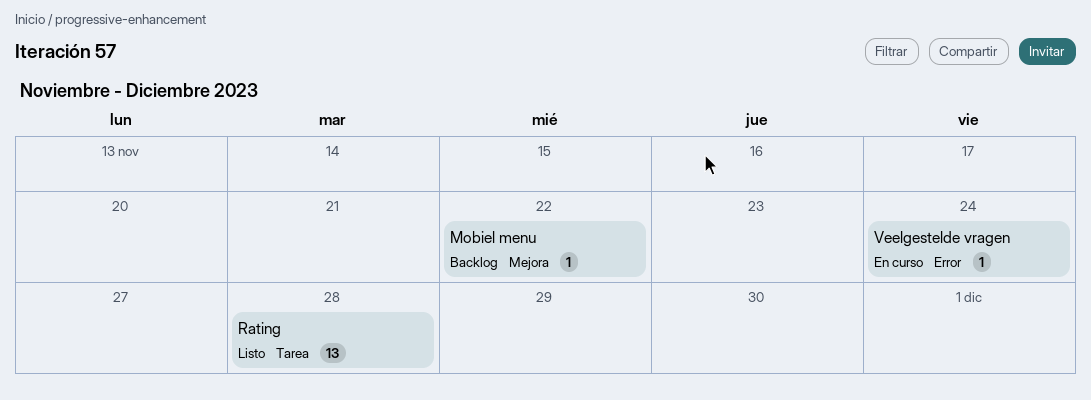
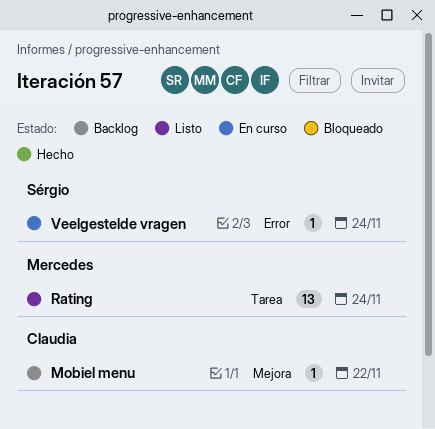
Rating, due: Nov 28 -> Nov 24

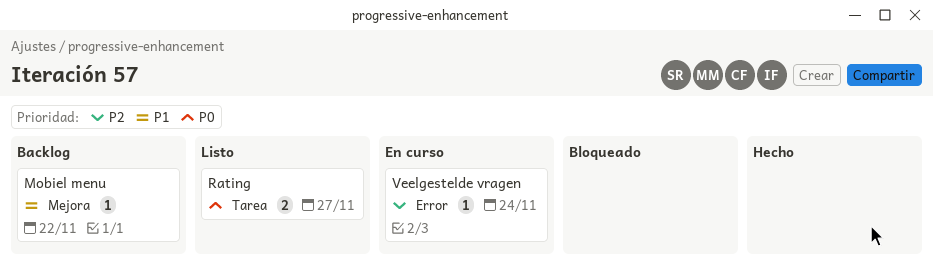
Rating, estimate: 13 -> 2
Rating, due: Nov 24 -> Nov 27

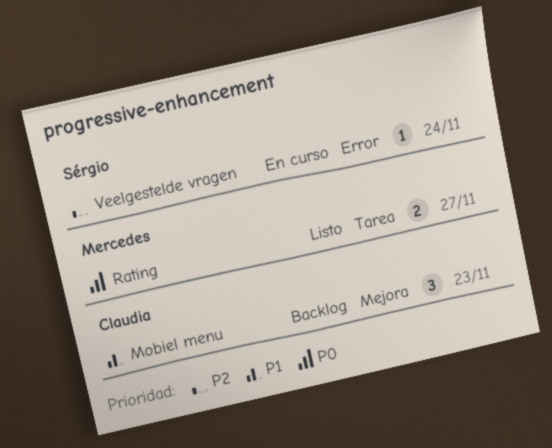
Mobiel menu, estimate: 1 -> 3
Mobiel menu, due: Nov 22 -> Nov 23

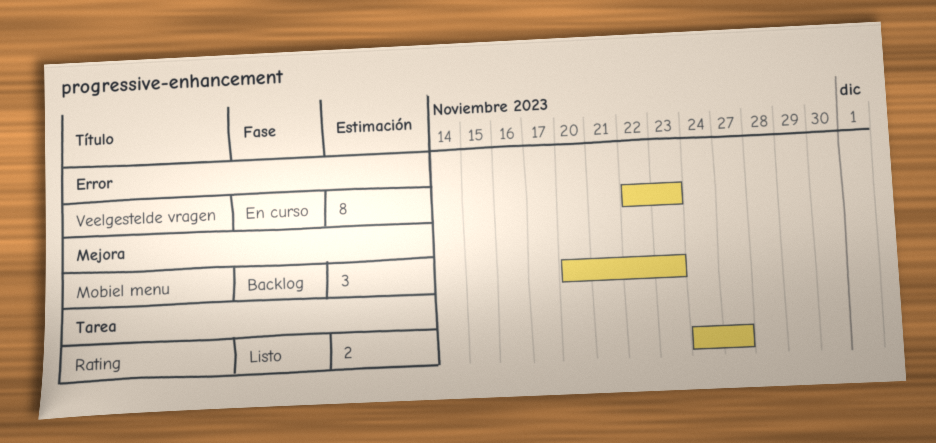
Veelgestelde vragen, estimate: 1 -> 8
Veelgestelde vragen, due: Nov 24 -> Nov 23

